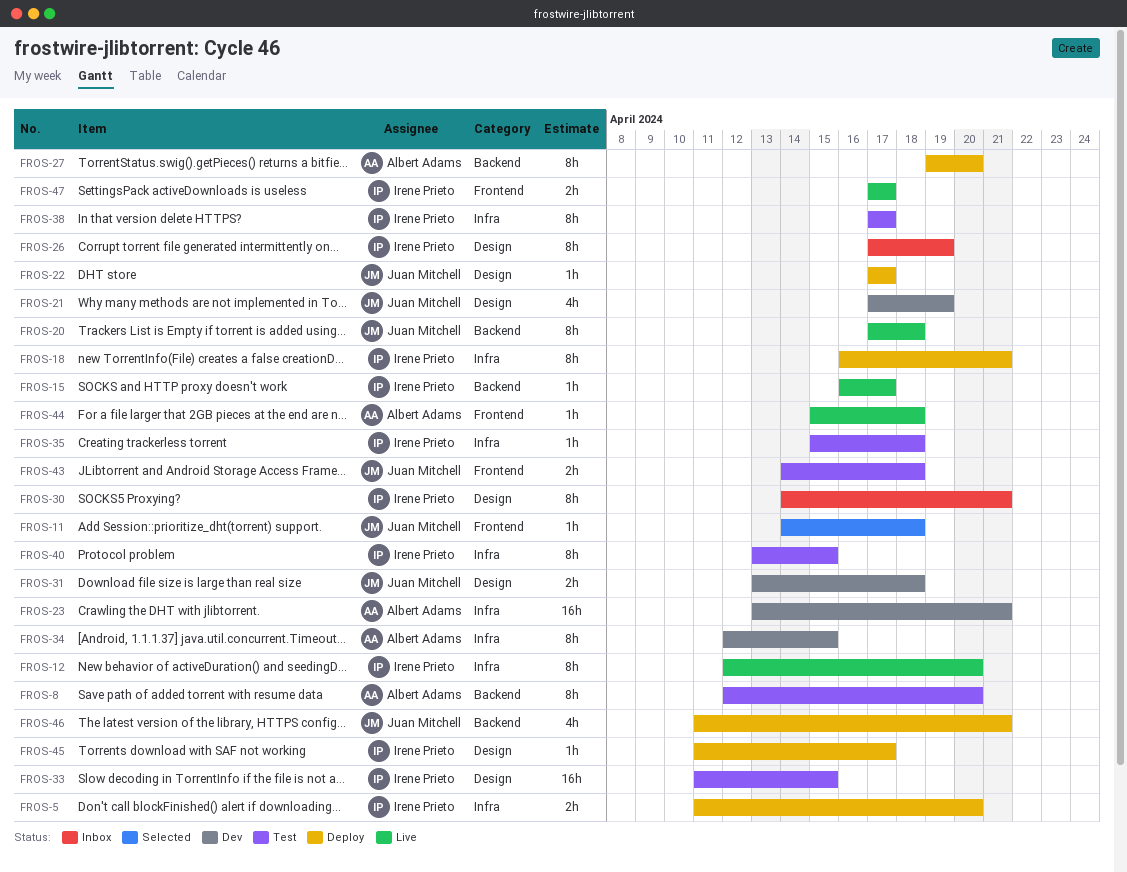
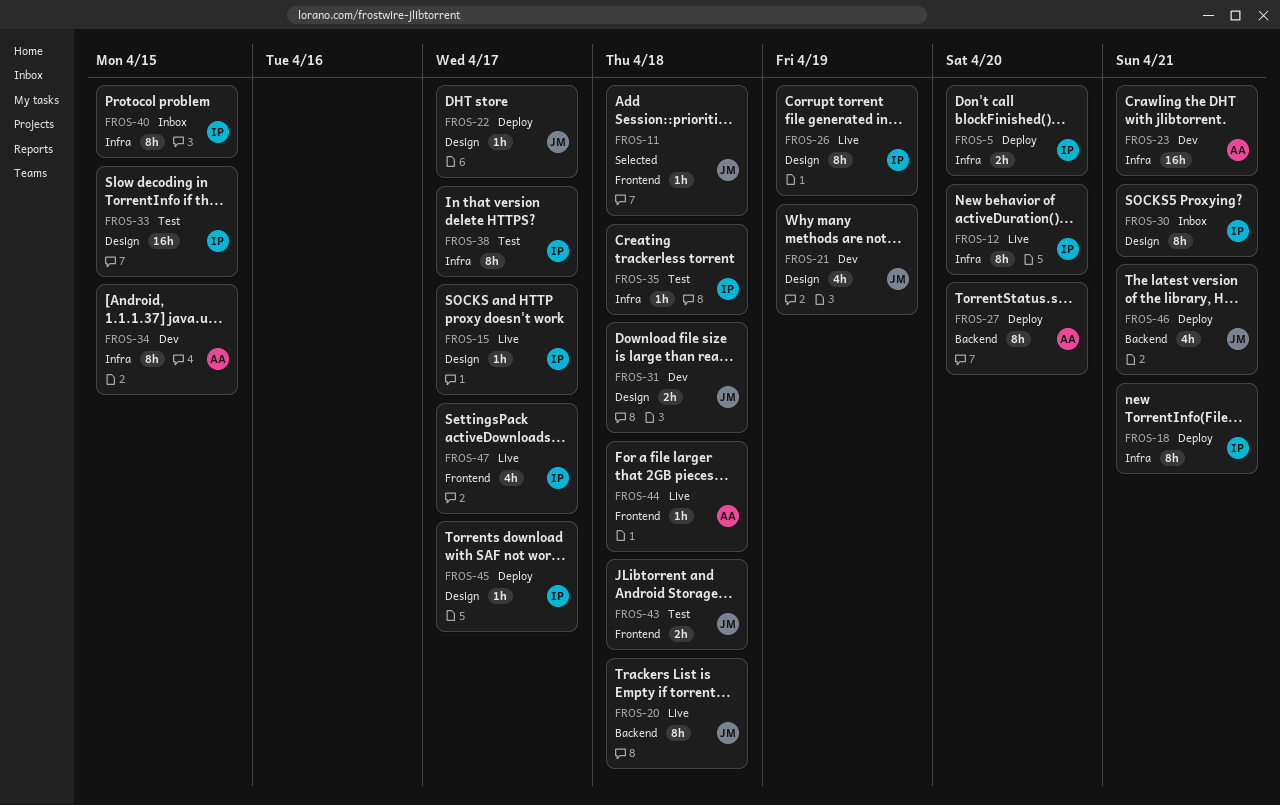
FROS-8: present -> none
FROS-15, label: Backend -> Design
FROS-26, status: Inbox -> Live
FROS-40, status: Test -> Inbox
FROS-47, estimate: 2h -> 4h

